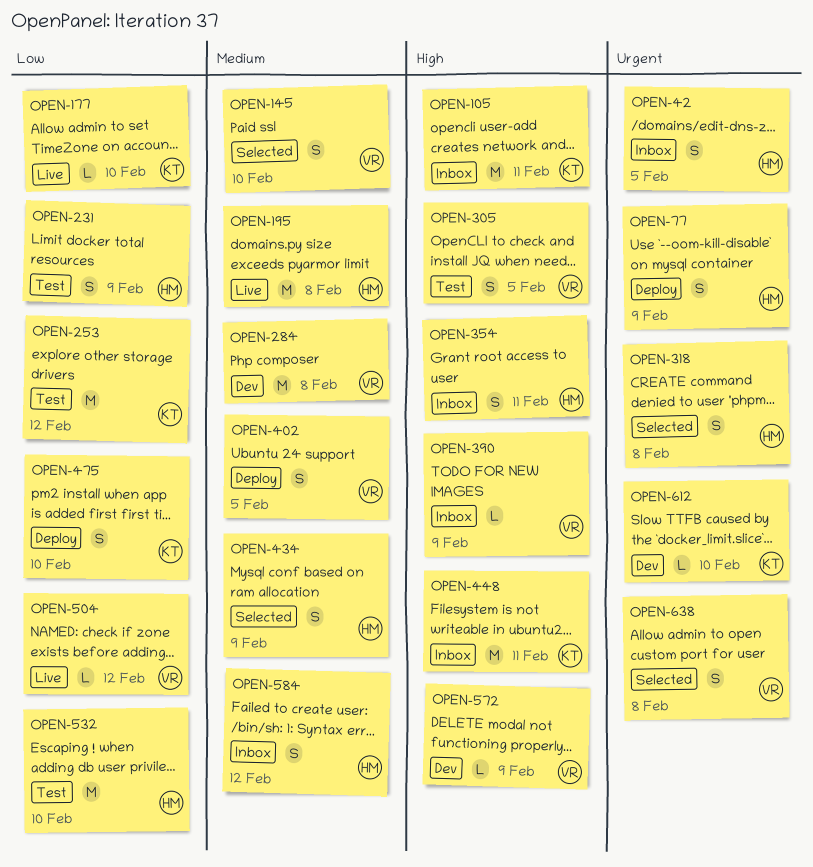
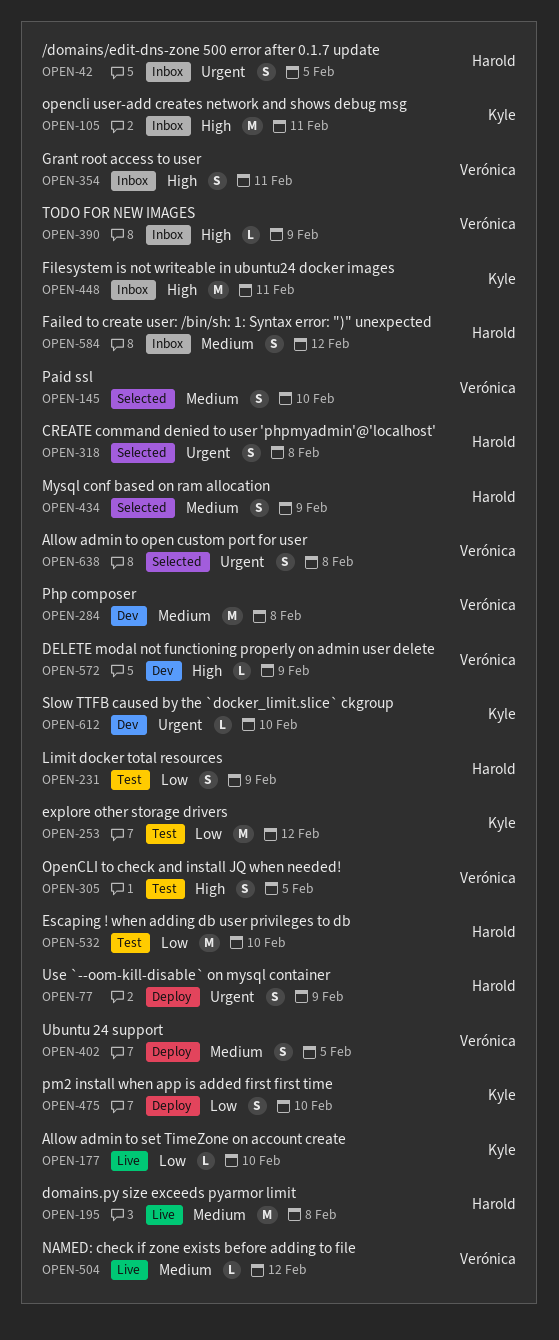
OPEN-354, owner: Harold -> Verónica
OPEN-504, priority: Low -> Medium

